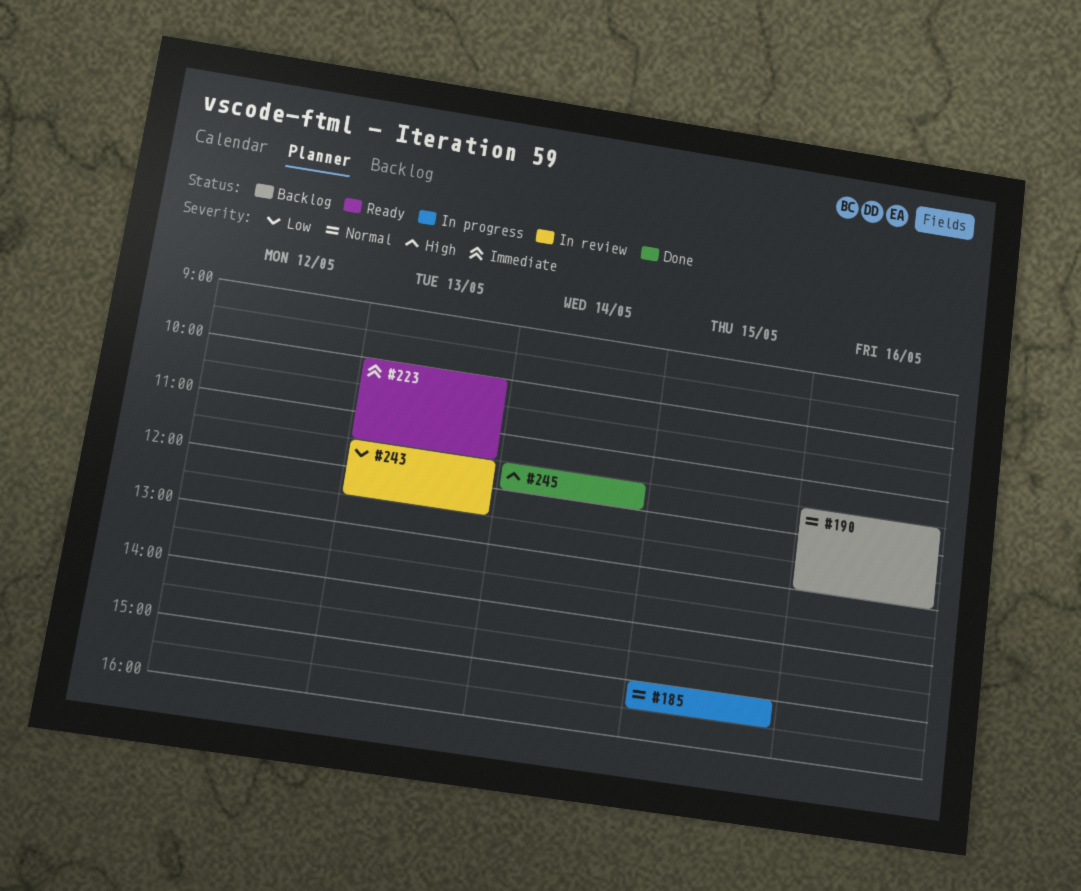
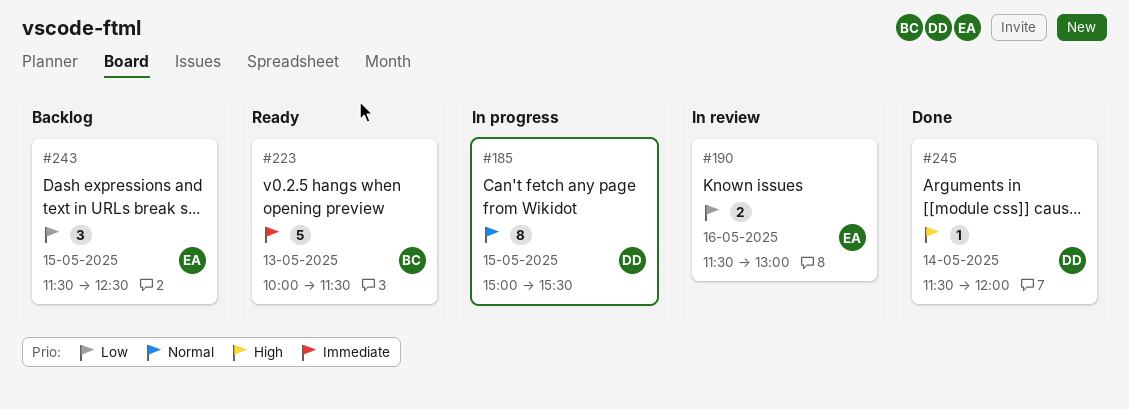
#190, status: Backlog -> In review
#190, priority: Normal -> Low
#243, status: In review -> Backlog
#243, day: May 13 -> May 15

